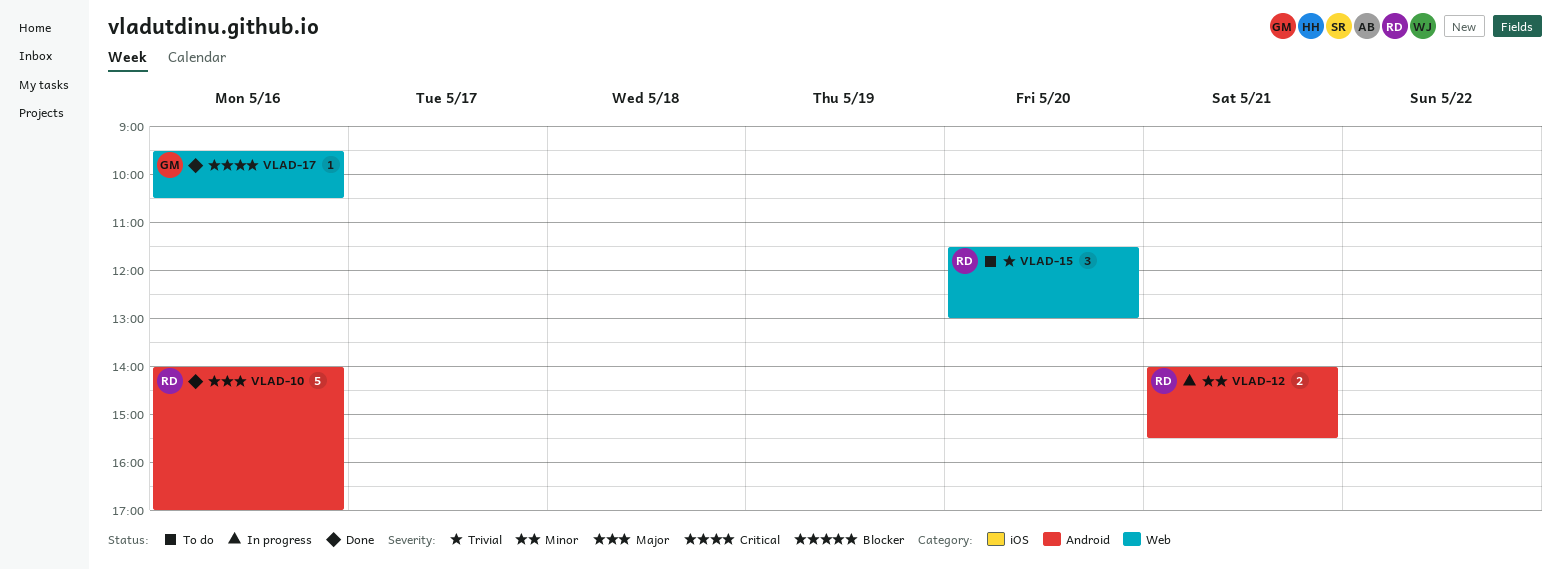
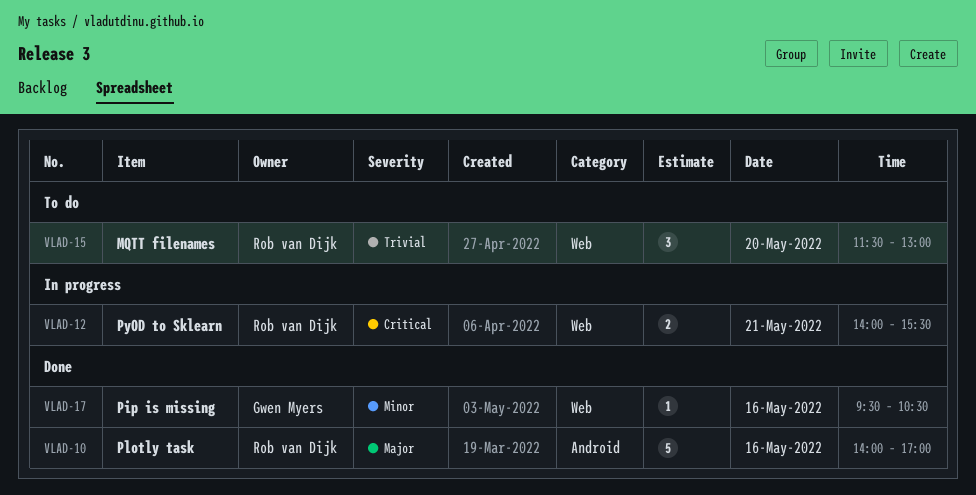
VLAD-12, priority: Minor -> Critical
VLAD-12, label: Android -> Web
VLAD-17, priority: Critical -> Minor

